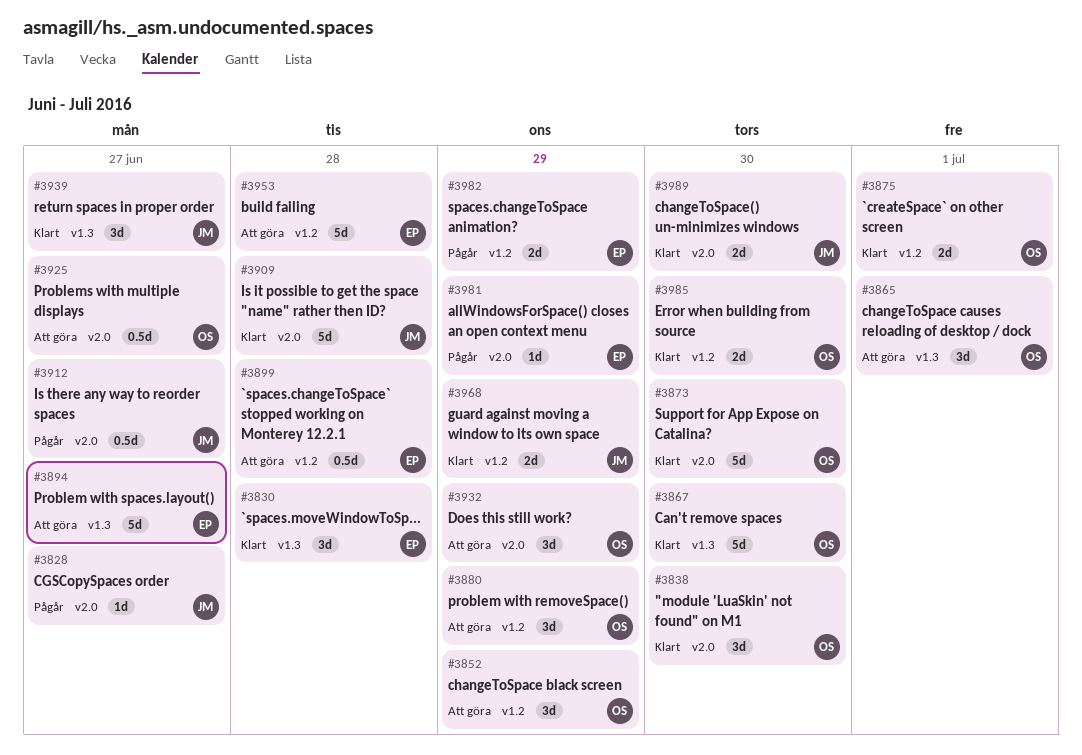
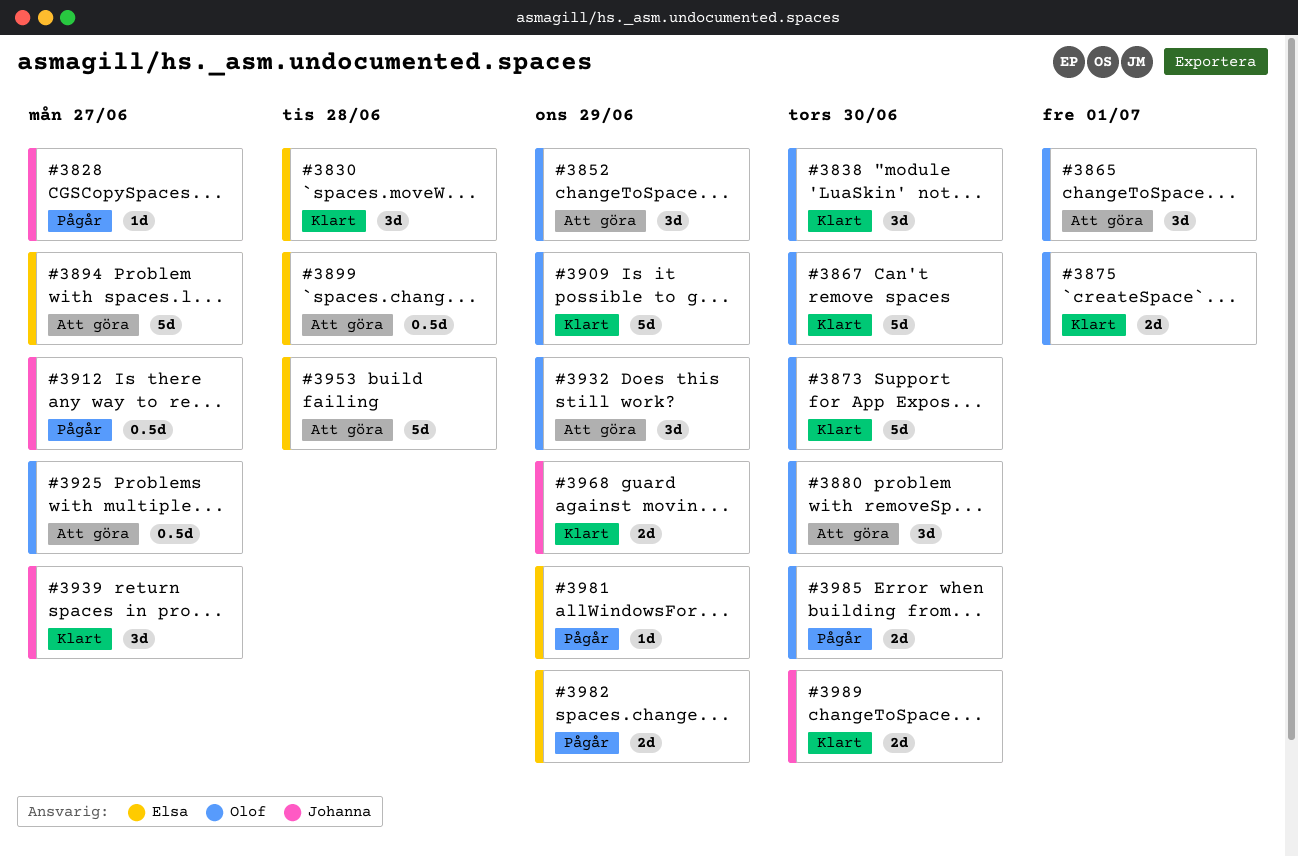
#3880, due: Jun 29 -> Jun 30
#3909, owner: Johanna -> Olof
#3909, due: Jun 28 -> Jun 29
#3985, status: Klart -> Pågår

